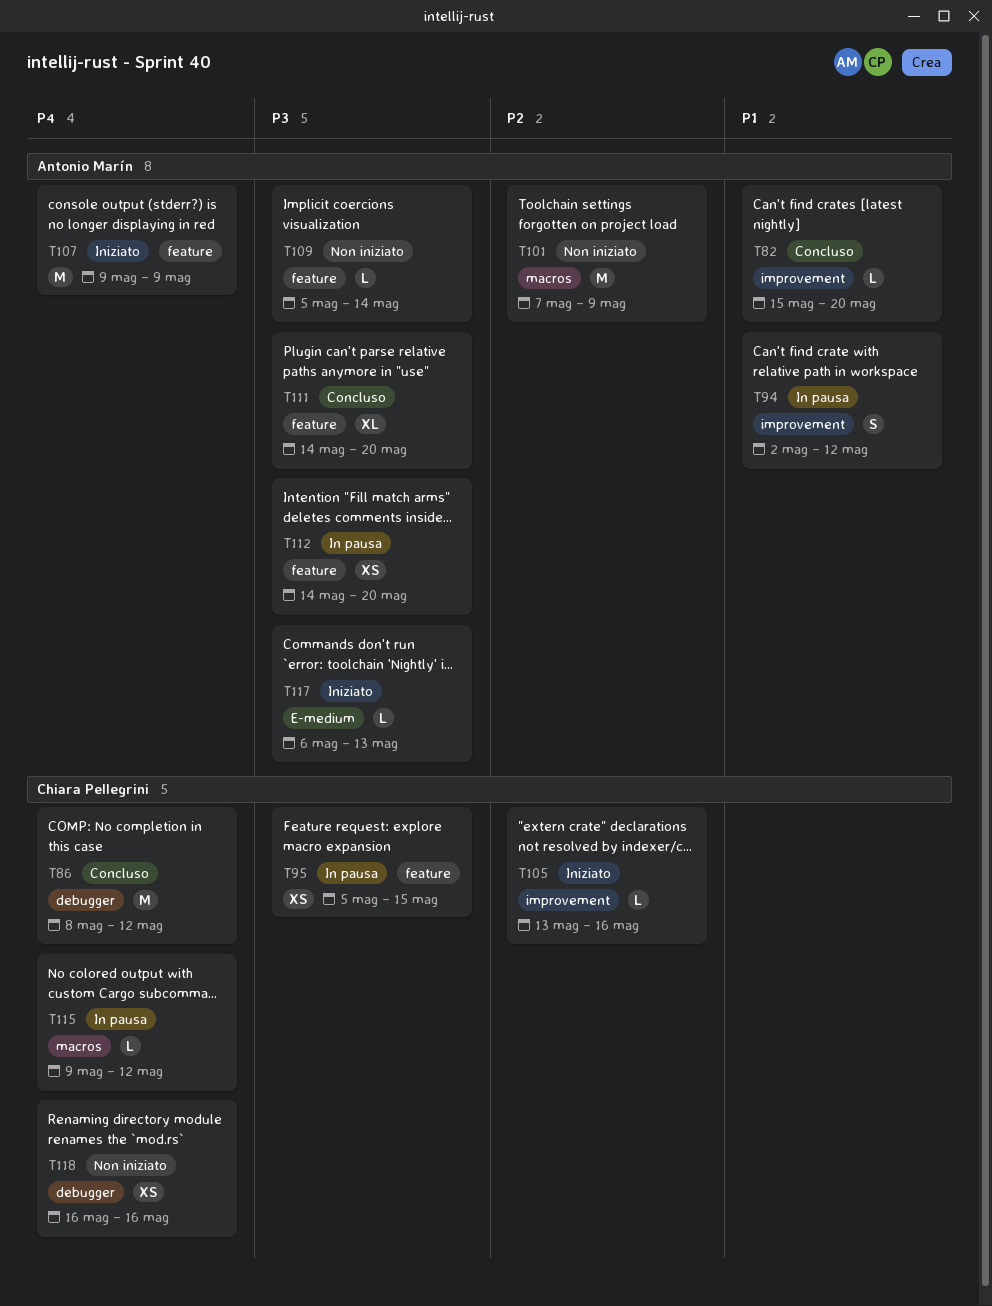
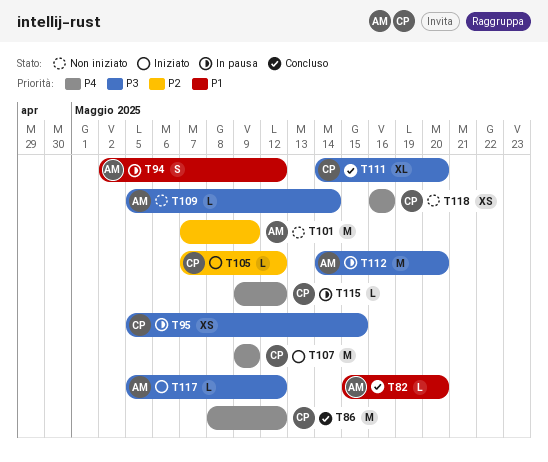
T105, start: May 13 -> May 7
T105, due: May 16 -> May 12
T107, owner: Antonio Marín -> Chiara Pellegrini
T111, owner: Antonio Marín -> Chiara Pellegrini
T112, estimate: XS -> M
T117, start: May 6 -> May 5
T117, due: May 13 -> May 12

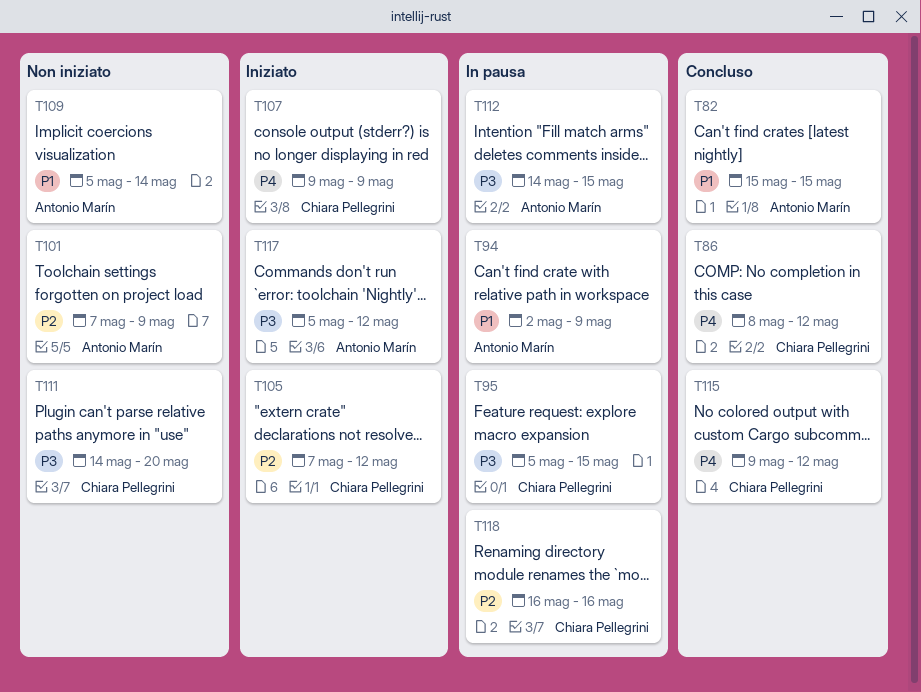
T82, due: May 20 -> May 15
T94, due: May 12 -> May 9
T109, priority: P3 -> P1
T111, status: Concluso -> Non iniziato
T112, due: May 20 -> May 15
T115, status: In pausa -> Concluso
T118, status: Non iniziato -> In pausa
T118, priority: P4 -> P2

